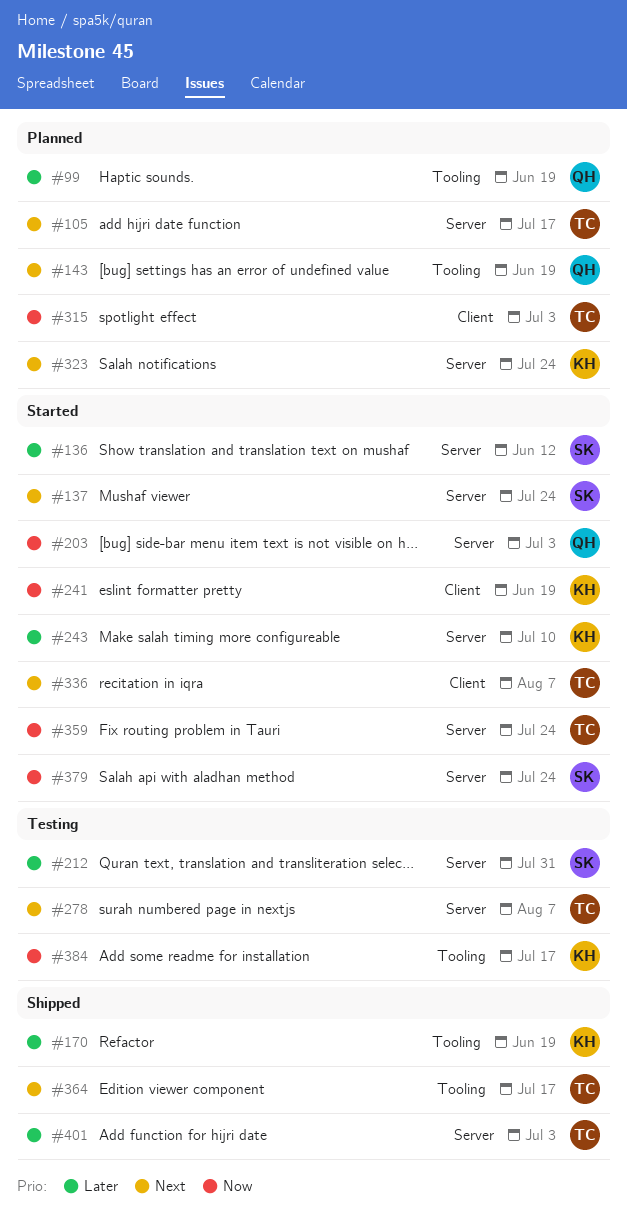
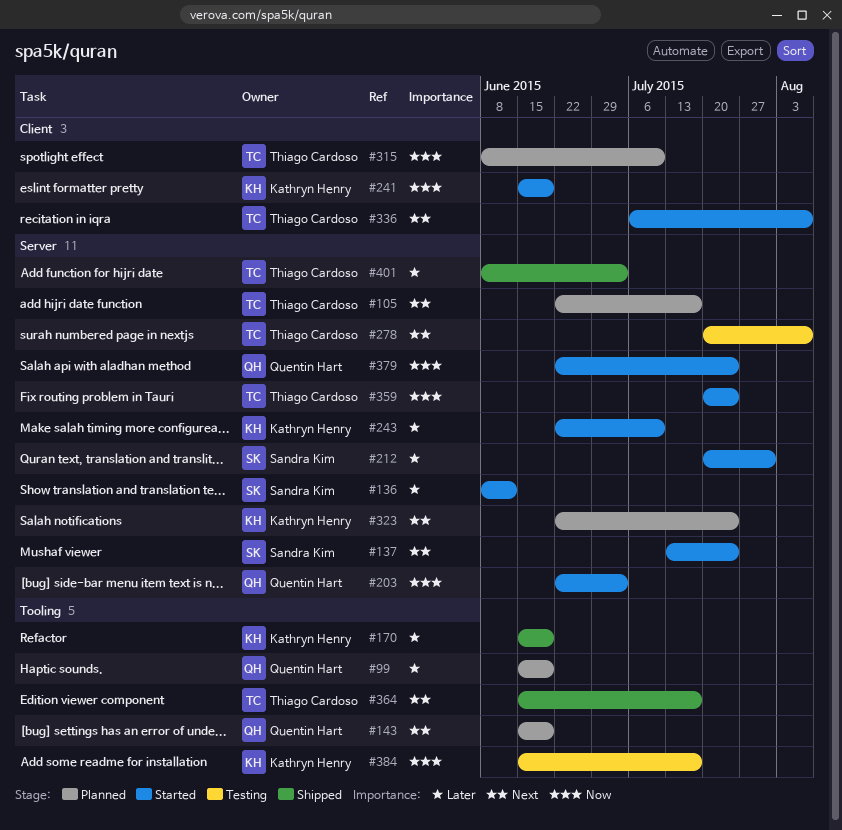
#212, status: Testing -> Started
#315, due: Jul 3 -> Jul 10
#379, owner: Sandra Kim -> Quentin Hart

